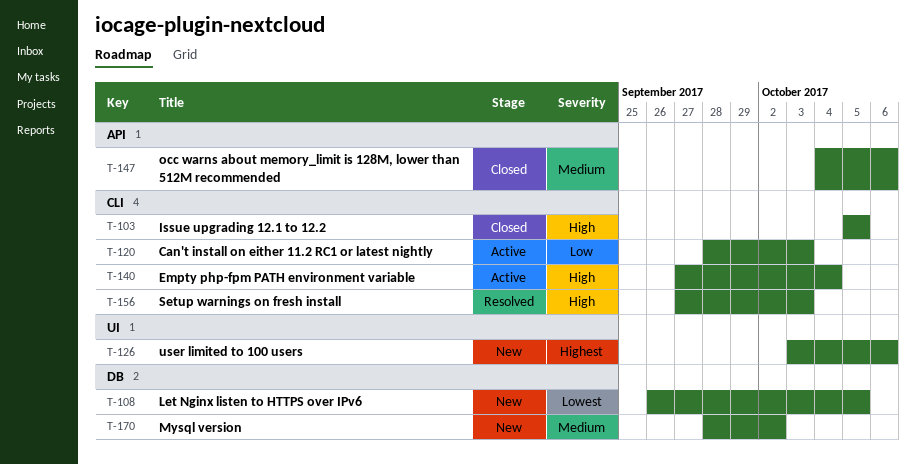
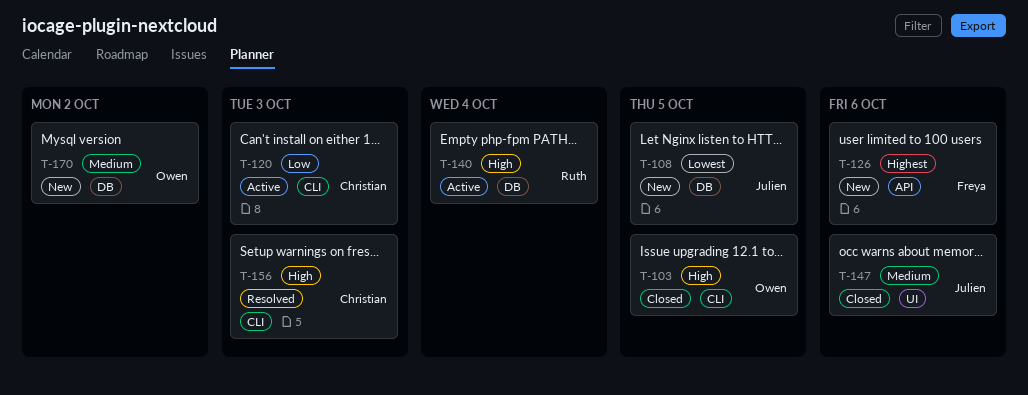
T-126, label: UI -> API
T-140, label: CLI -> DB
T-147, label: API -> UI

